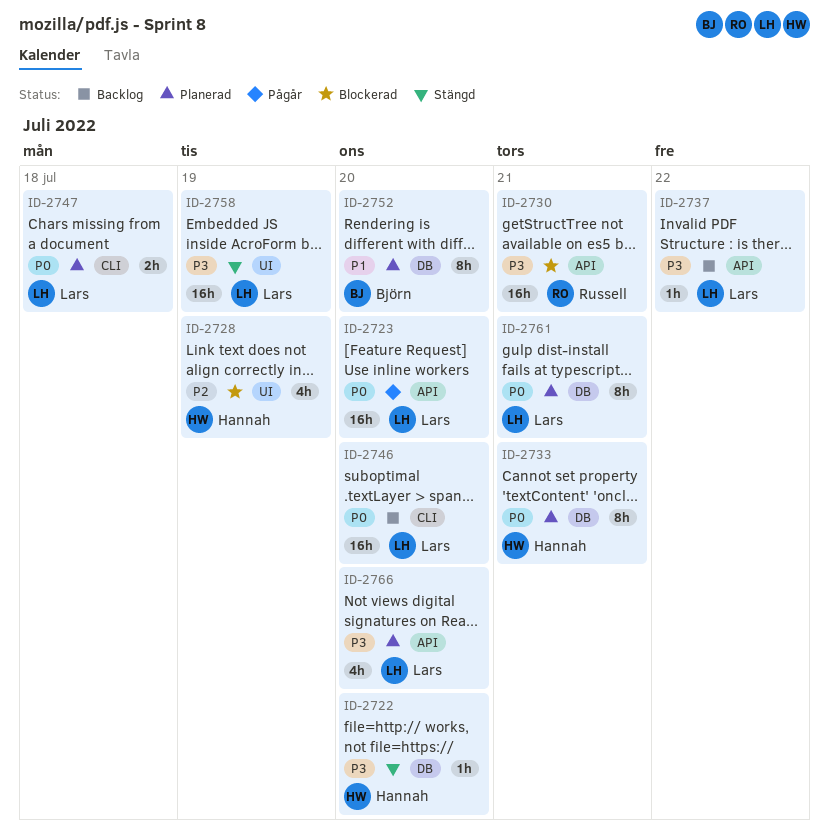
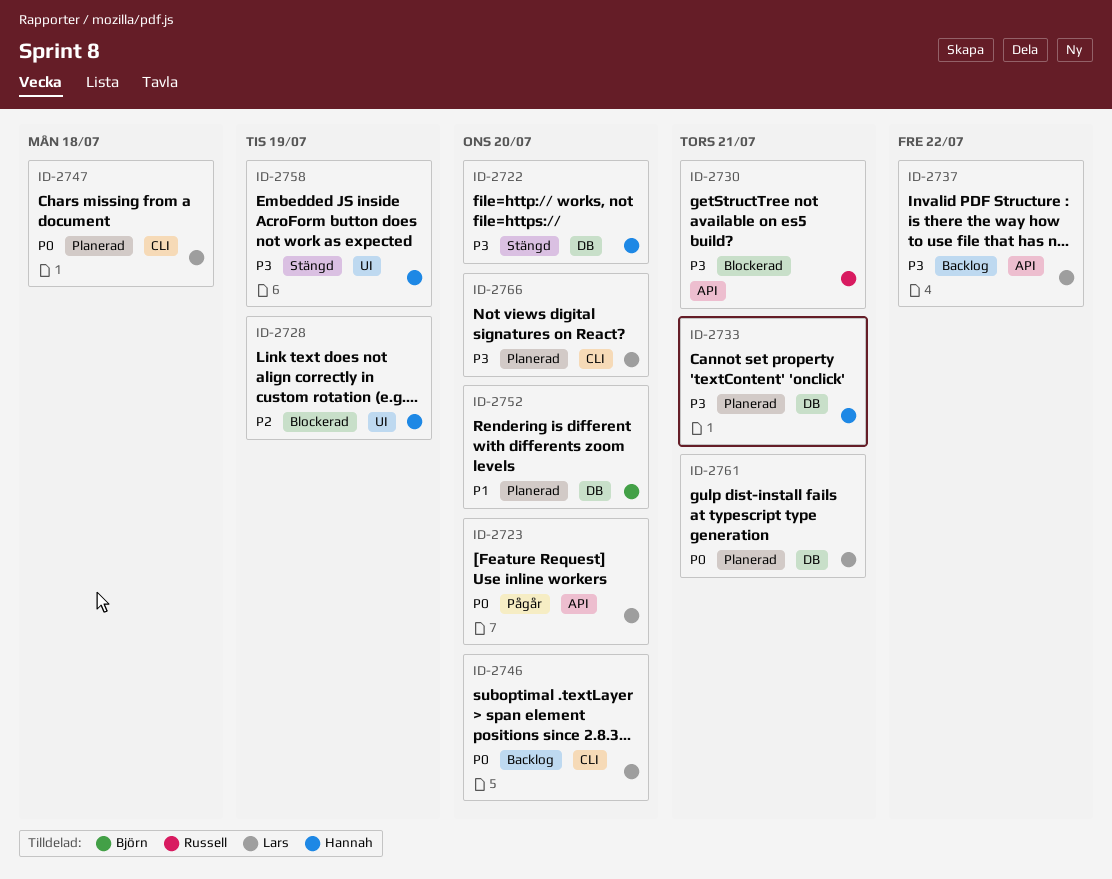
ID-2733, priority: P0 -> P3
ID-2758, owner: Lars -> Hannah
ID-2766, label: API -> CLI

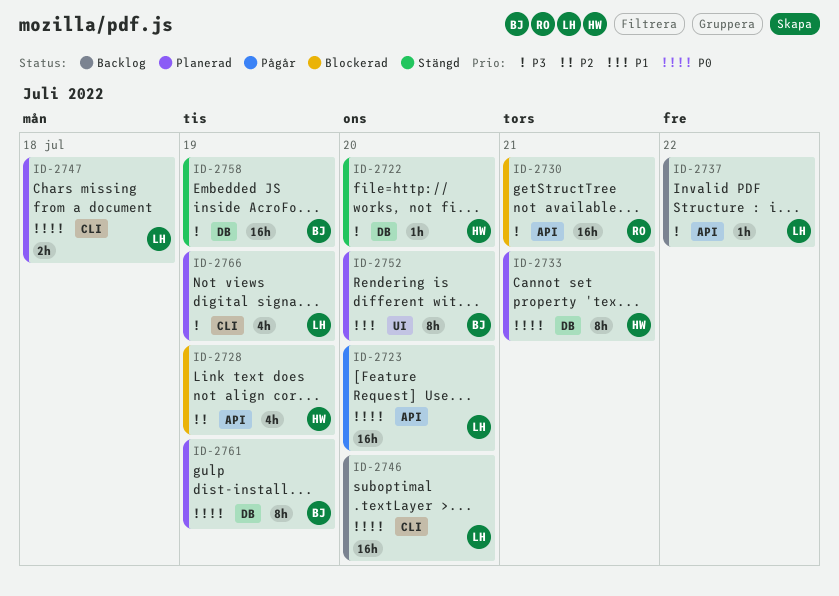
ID-2728, label: UI -> API
ID-2733, priority: P3 -> P0
ID-2752, label: DB -> UI
ID-2758, owner: Hannah -> Björn
ID-2758, label: UI -> DB
ID-2761, owner: Lars -> Björn
ID-2761, due: Jul 21 -> Jul 19
ID-2766, due: Jul 20 -> Jul 19

